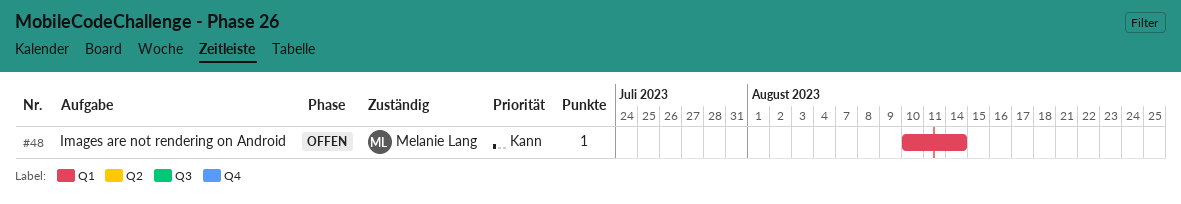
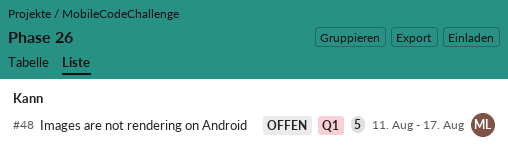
#48, estimate: 1 -> 5
#48, start: Aug 10 -> Aug 11
#48, due: Aug 14 -> Aug 17

